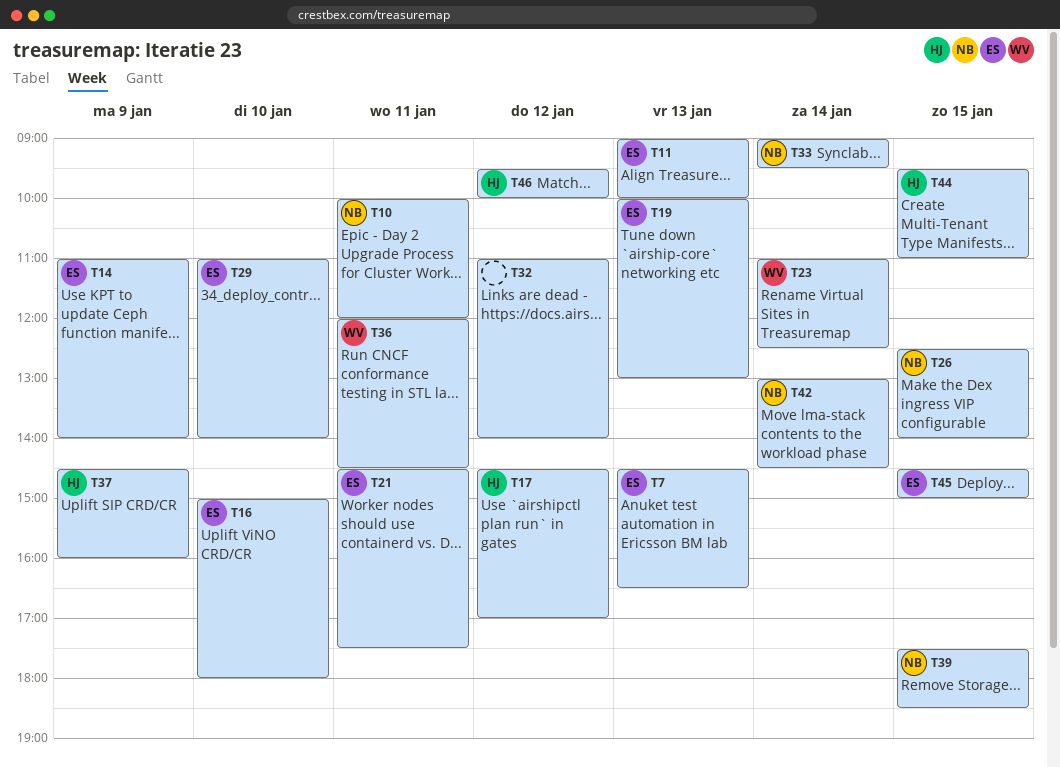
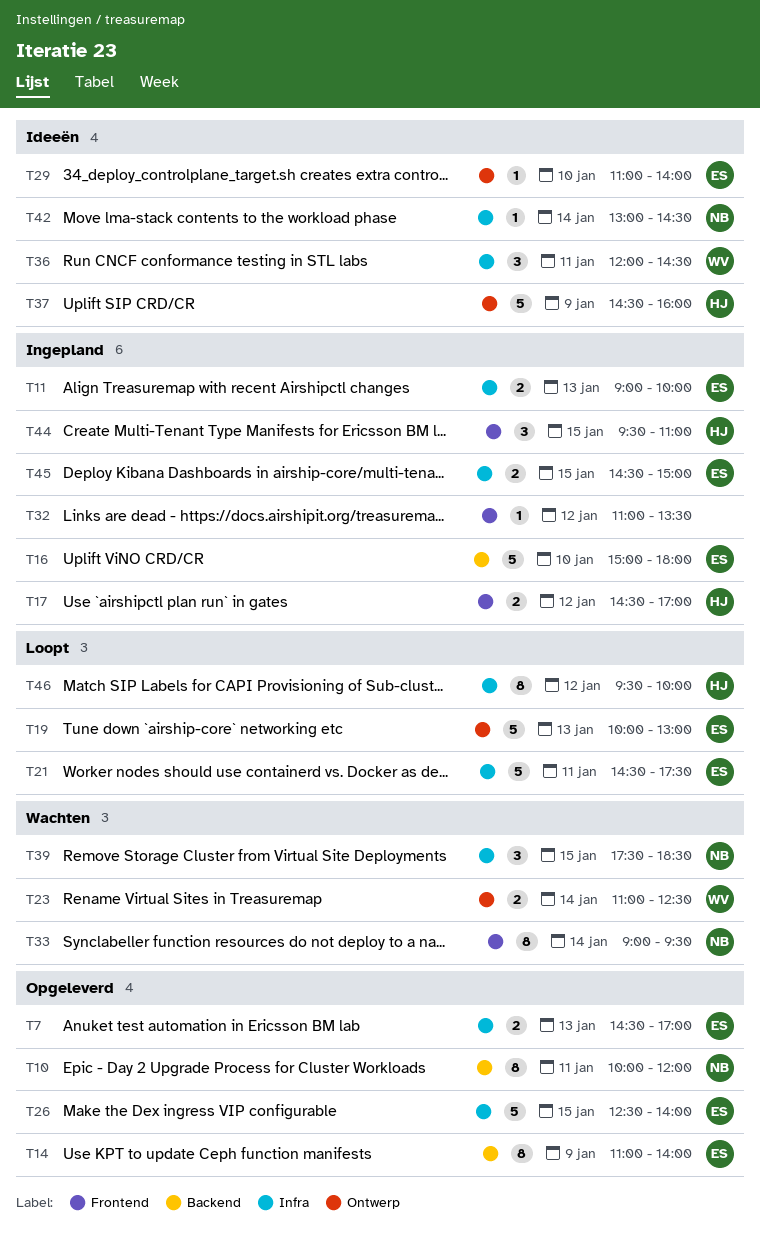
T7, ends: 16:30 -> 17:00
T26, owner: NB -> ES
T32, ends: 14:00 -> 13:30

